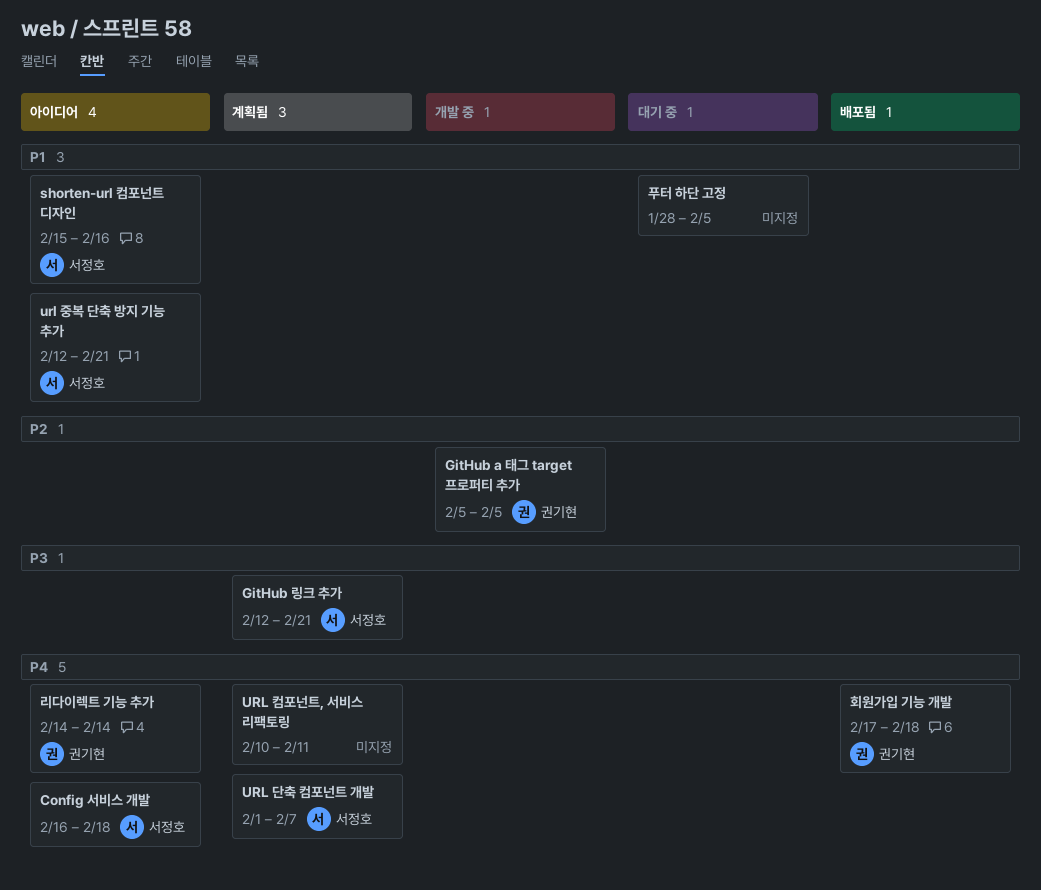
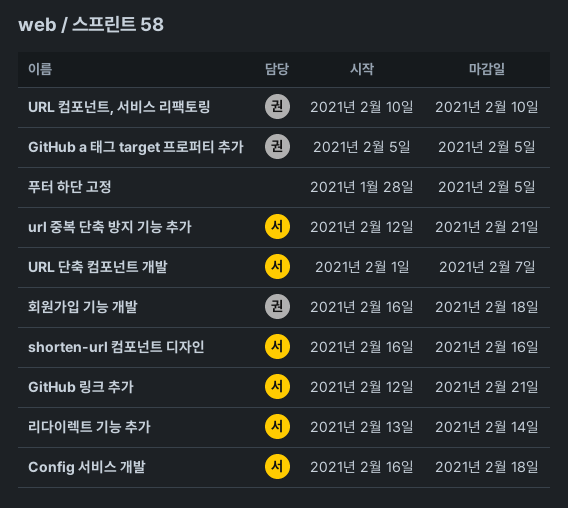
shorten-url 컴포넌트 디자인, start: Feb 15 -> Feb 16
URL 컴포넌트, 서비스 리팩토링, owner: none -> 권기현
URL 컴포넌트, 서비스 리팩토링, due: Feb 11 -> Feb 10
리다이렉트 기능 추가, owner: 권기현 -> 서정호
리다이렉트 기능 추가, start: Feb 14 -> Feb 13
회원가입 기능 개발, start: Feb 17 -> Feb 16

